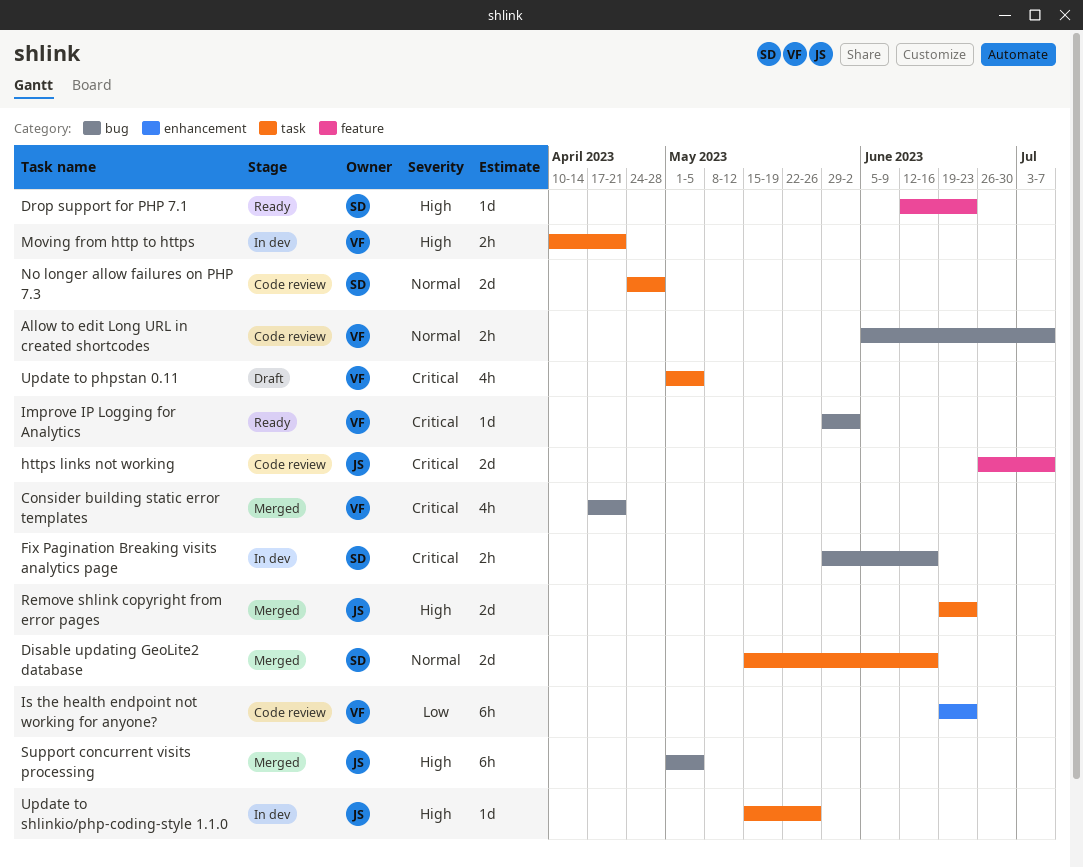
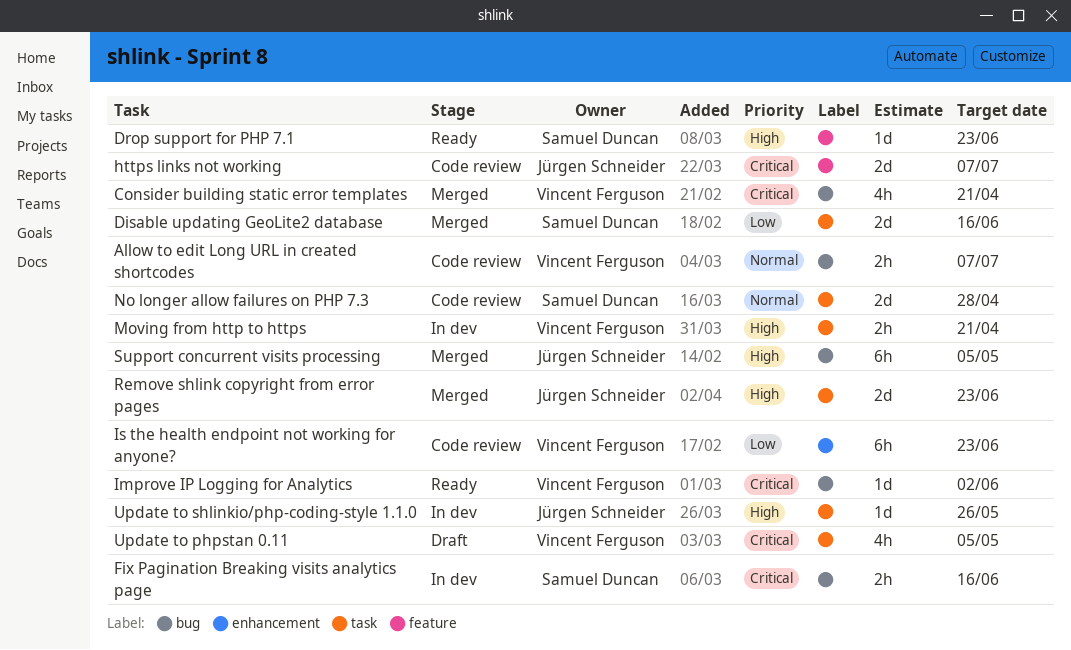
Disable updating GeoLite2 database, priority: Normal -> Low

